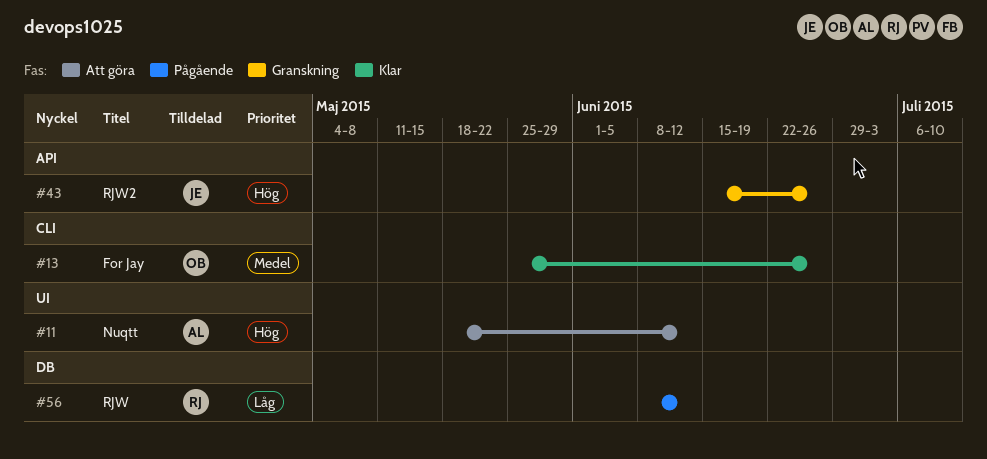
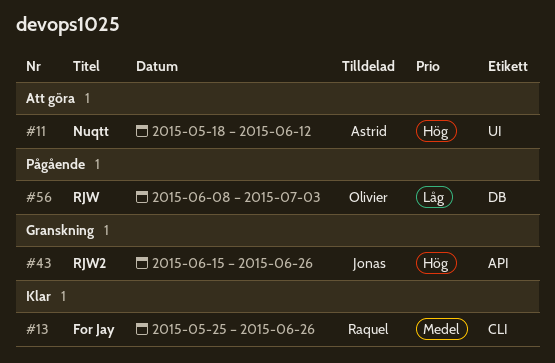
#13, owner: Olivier -> Raquel
#56, owner: Raquel -> Olivier
#56, due: Jun 12 -> Jul 3

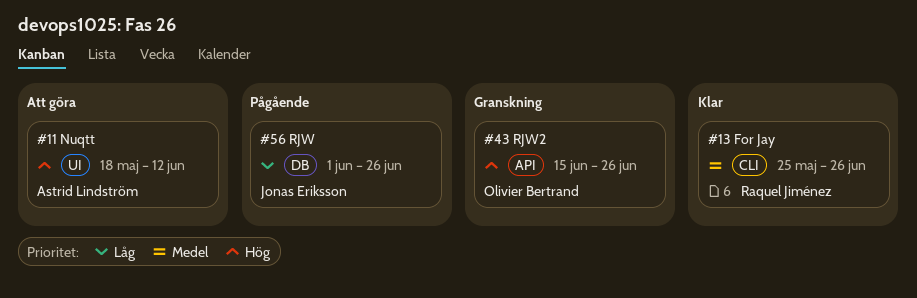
#43, owner: Jonas Eriksson -> Olivier Bertrand
#56, owner: Olivier Bertrand -> Jonas Eriksson
#56, start: Jun 8 -> Jun 1
#56, due: Jul 3 -> Jun 26

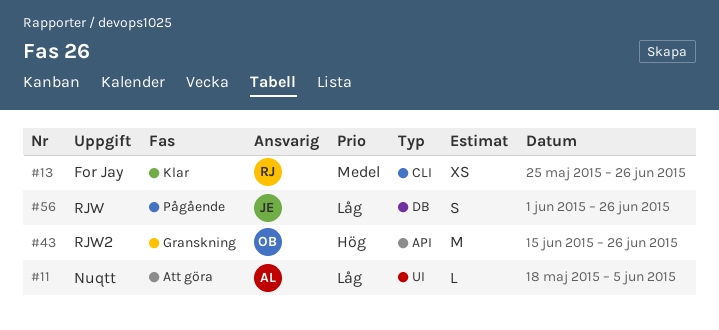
#11, priority: Hög -> Låg
#11, due: Jun 12 -> Jun 5

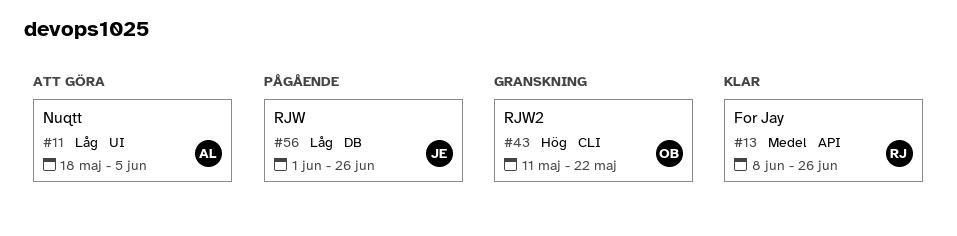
#13, label: CLI -> API
#13, start: May 25 -> Jun 8
#43, label: API -> CLI
#43, start: Jun 15 -> May 11
#43, due: Jun 26 -> May 22

